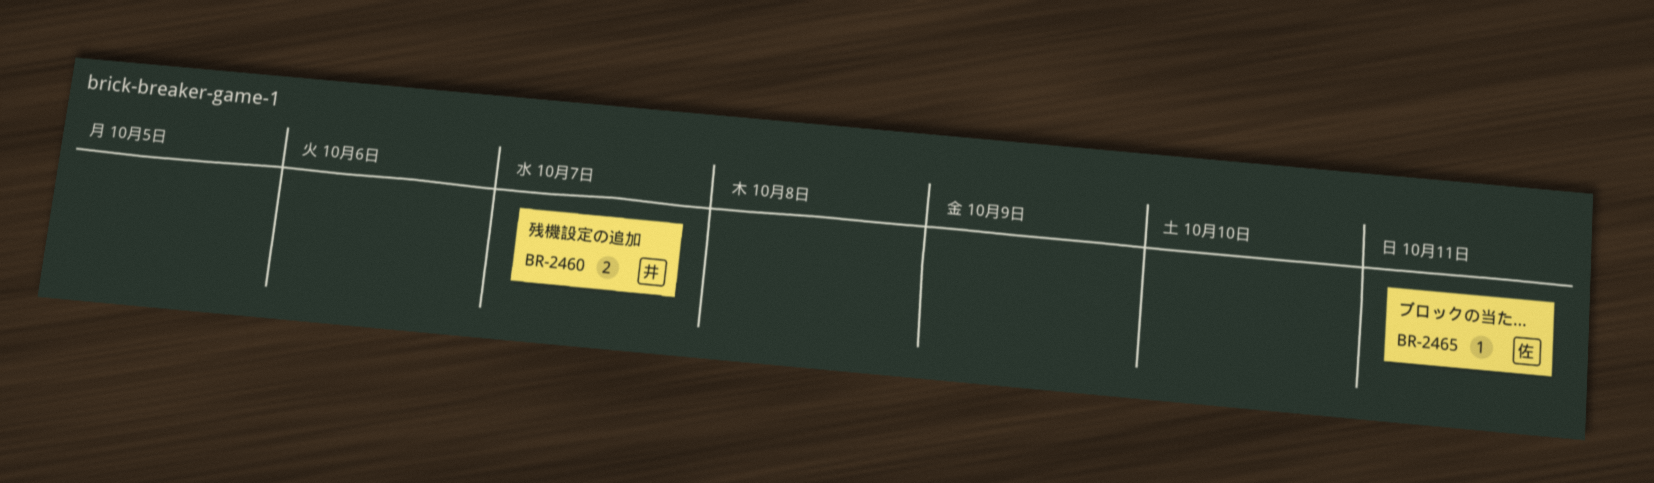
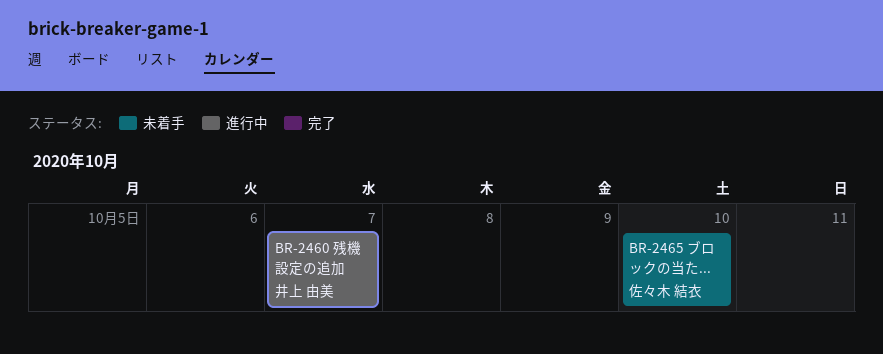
BR-2465, due: Oct 11 -> Oct 10

